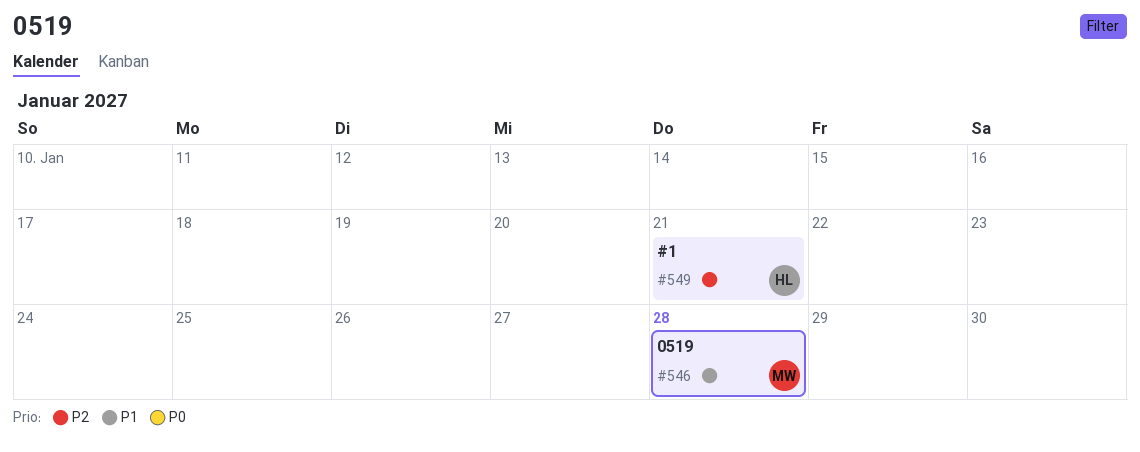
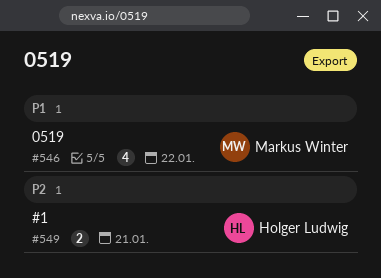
#546, due: Jan 28 -> Jan 22

